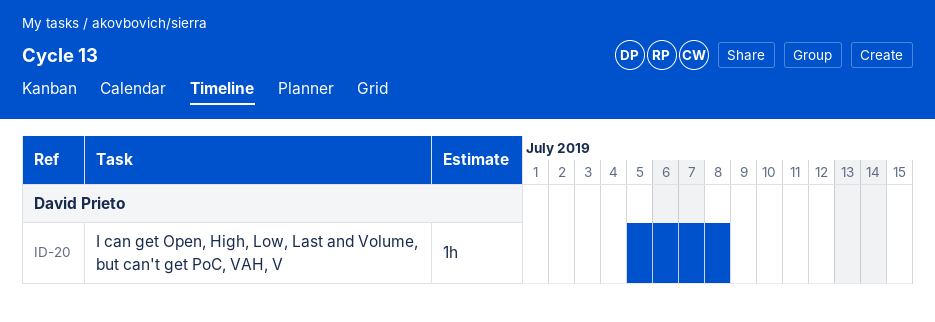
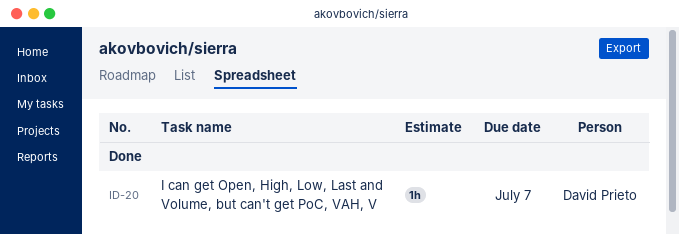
ID-20, due: Jul 8 -> Jul 7

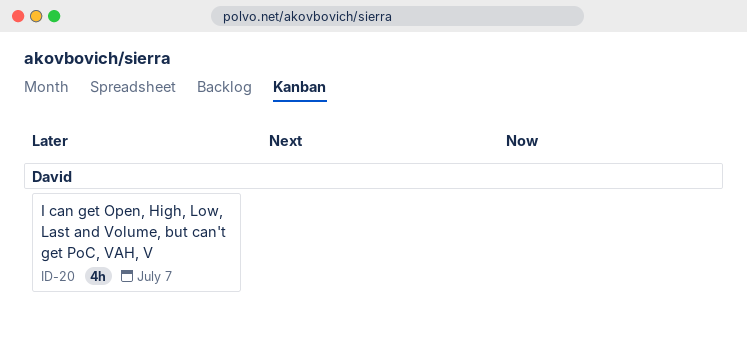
ID-20, estimate: 1h -> 4h

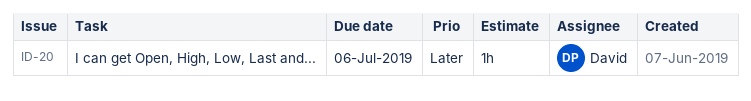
ID-20, estimate: 4h -> 1h
ID-20, due: Jul 7 -> Jul 6

